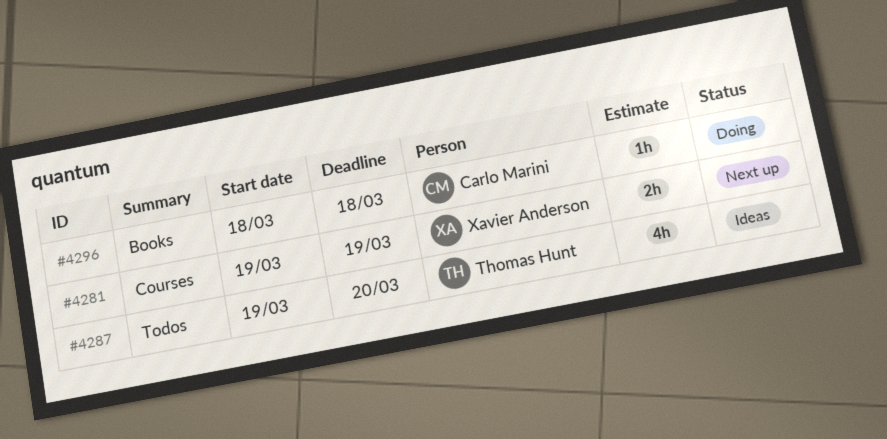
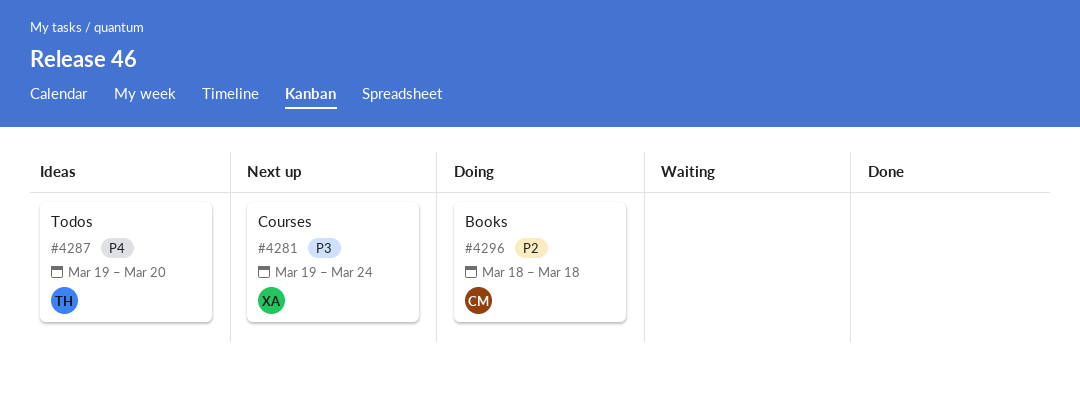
#4281, due: Mar 19 -> Mar 24

